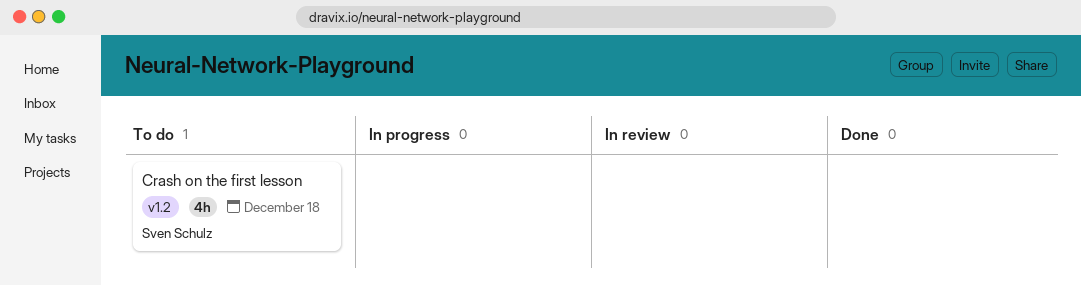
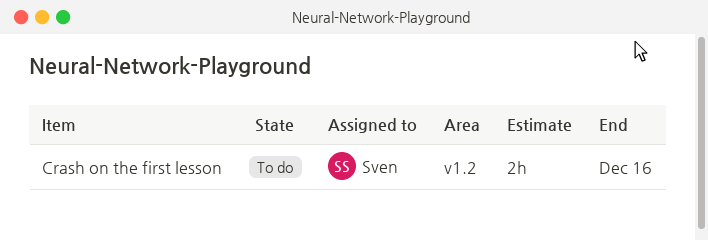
Crash on the first lesson, estimate: 4h -> 2h
Crash on the first lesson, due: Dec 18 -> Dec 16

